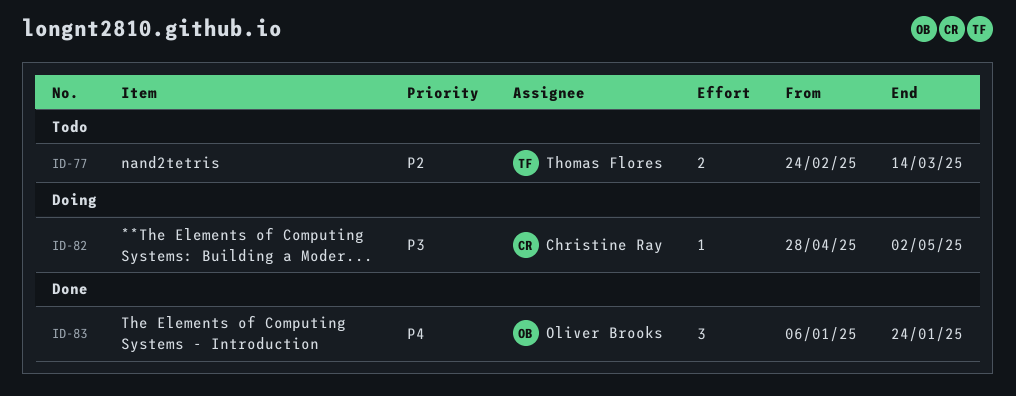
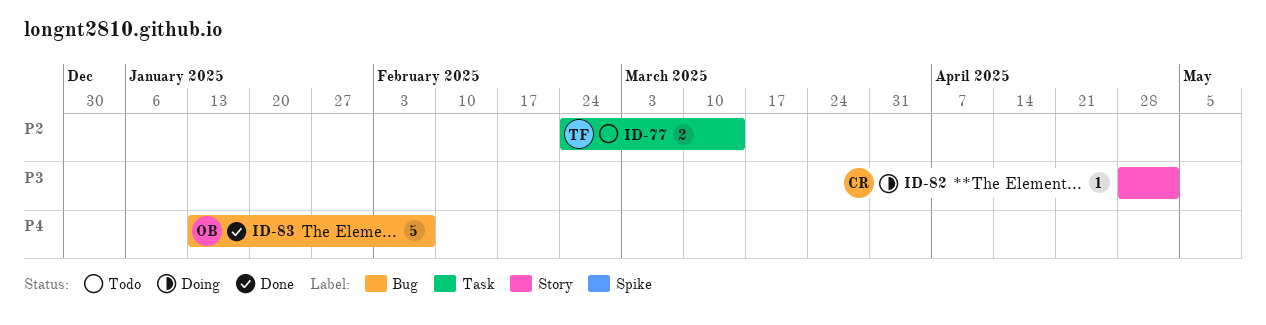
ID-83, estimate: 3 -> 5
ID-83, start: Jan 6 -> Jan 13
ID-83, due: Jan 24 -> Feb 7

